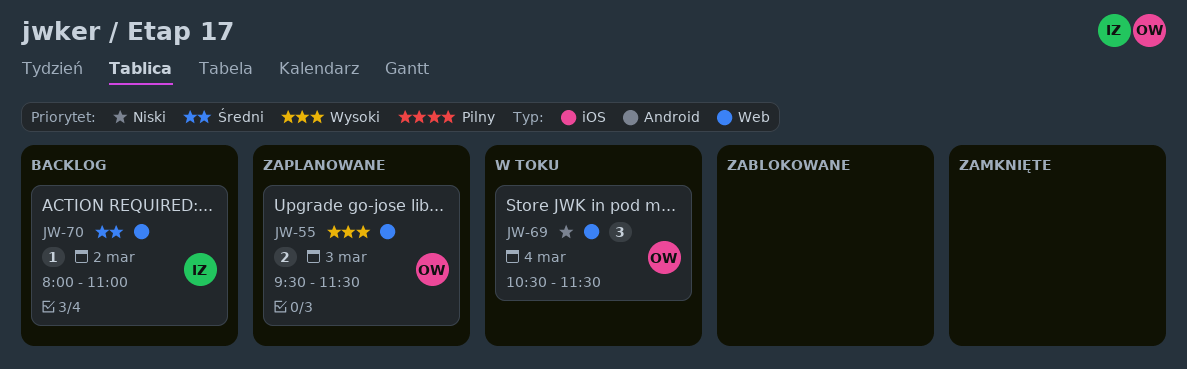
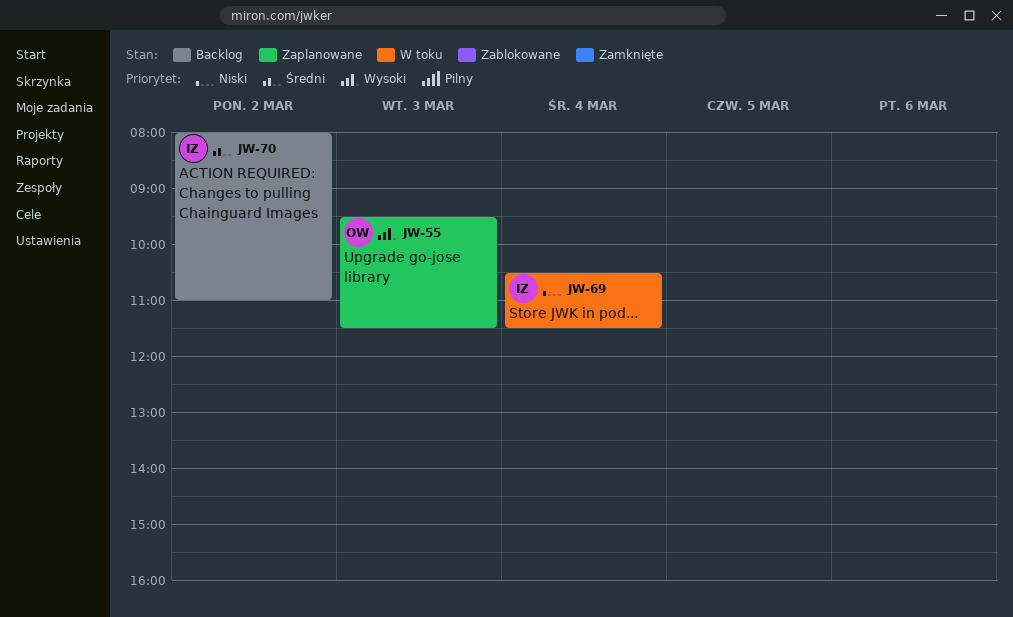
JW-69, owner: OW -> IZ

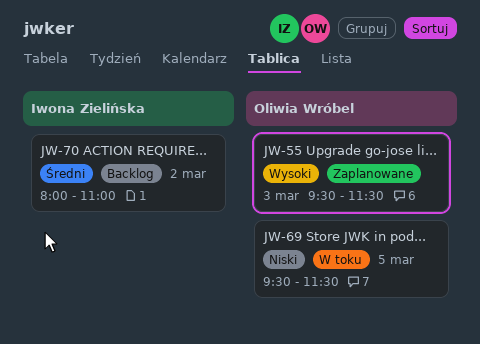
JW-69, owner: Iwona Zielińska -> Oliwia Wróbel
JW-69, day: Mar 4 -> Mar 5
JW-69, begins: 10:30 -> 09:30

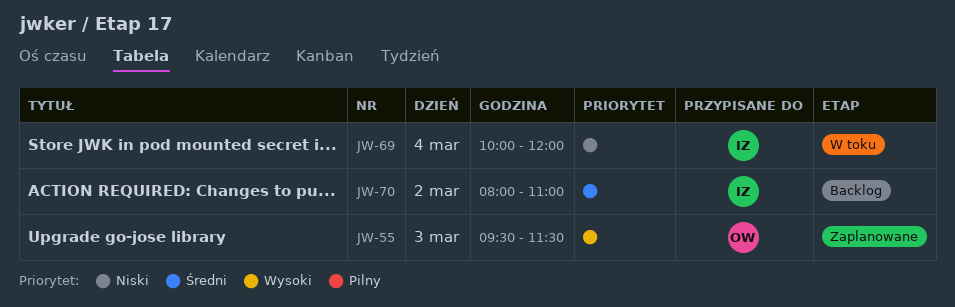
JW-69, owner: Oliwia Wróbel -> Iwona Zielińska
JW-69, day: Mar 5 -> Mar 4
JW-69, begins: 09:30 -> 10:00
JW-69, ends: 11:30 -> 12:00

